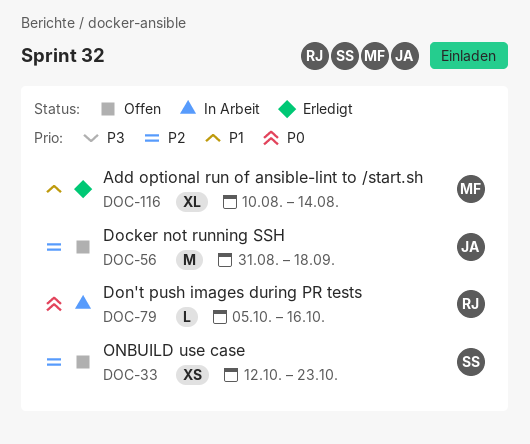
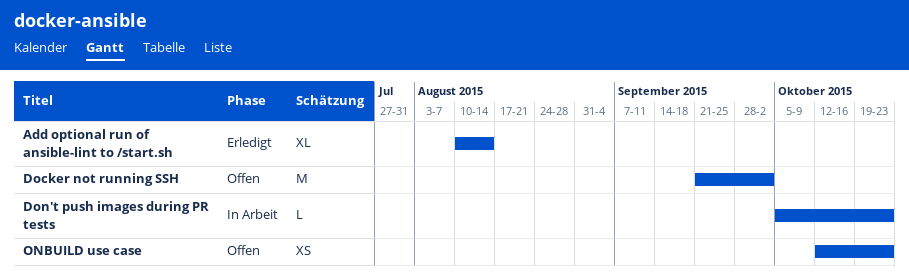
Docker not running SSH, start: Aug 31 -> Sep 21
Docker not running SSH, due: Sep 18 -> Oct 2
Don't push images during PR tests, due: Oct 16 -> Oct 23

